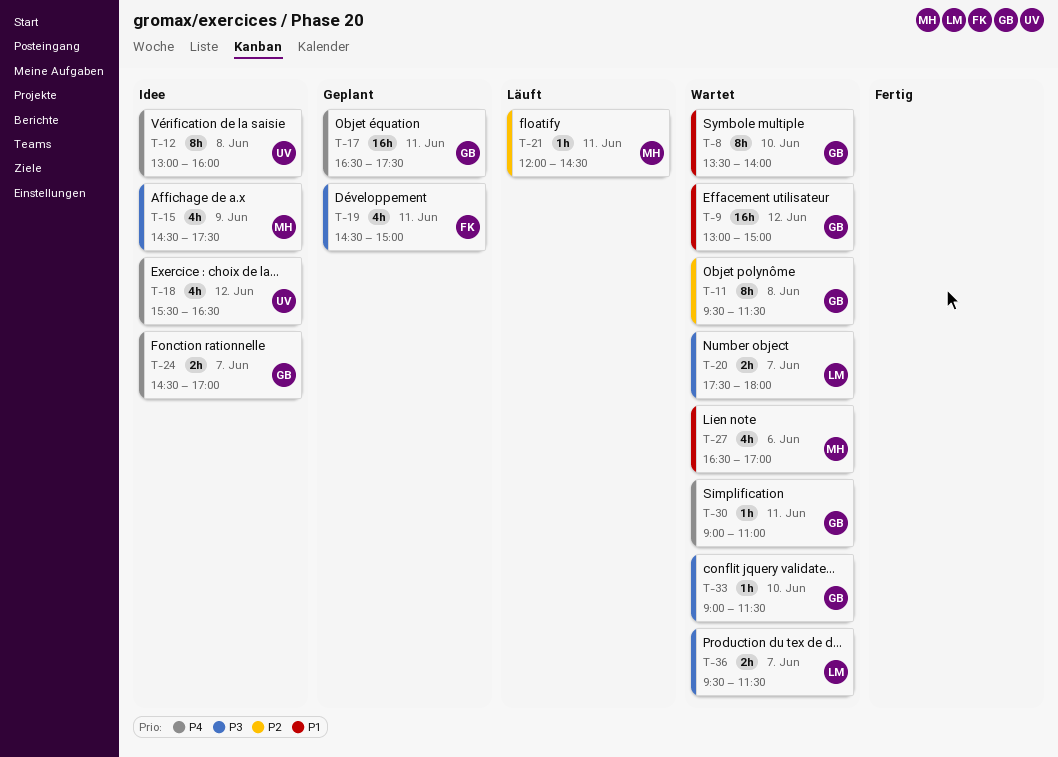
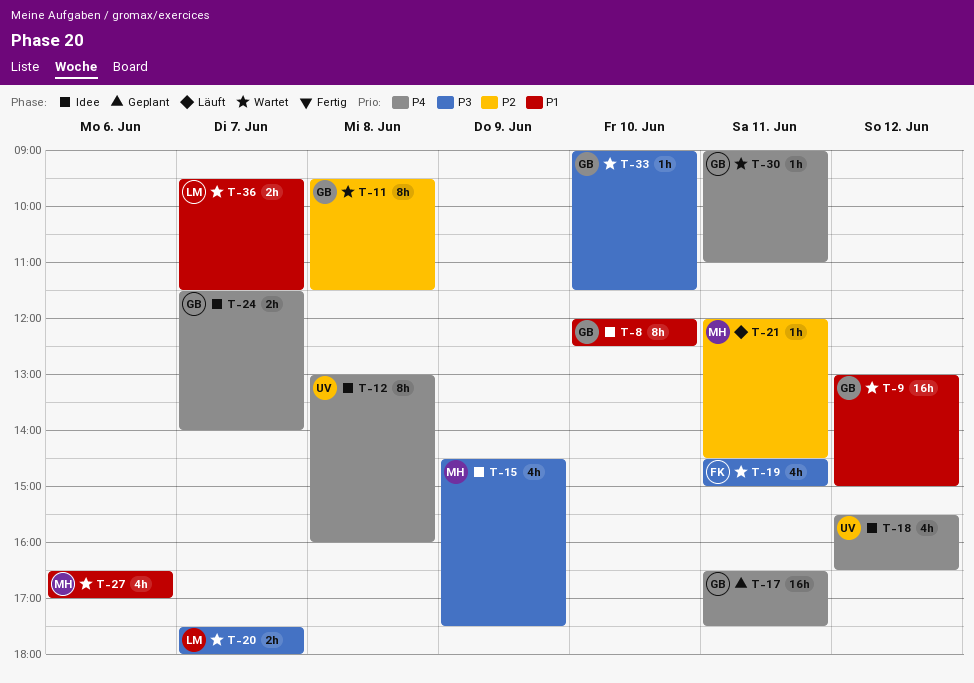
T-8, status: Wartet -> Idee
T-8, begins: 13:30 -> 12:00
T-8, ends: 14:00 -> 12:30
T-19, status: Geplant -> Wartet
T-24, begins: 14:30 -> 11:30
T-24, ends: 17:00 -> 14:00
T-36, priority: P3 -> P1

